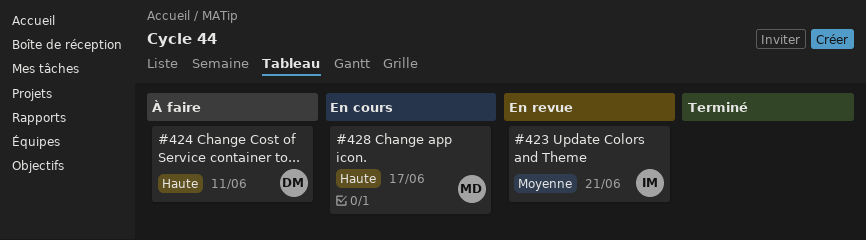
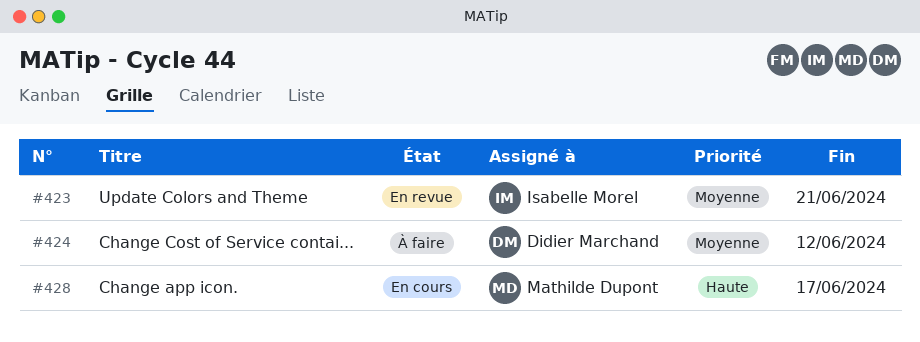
#424, priority: Haute -> Moyenne
#424, due: Jun 11 -> Jun 12

